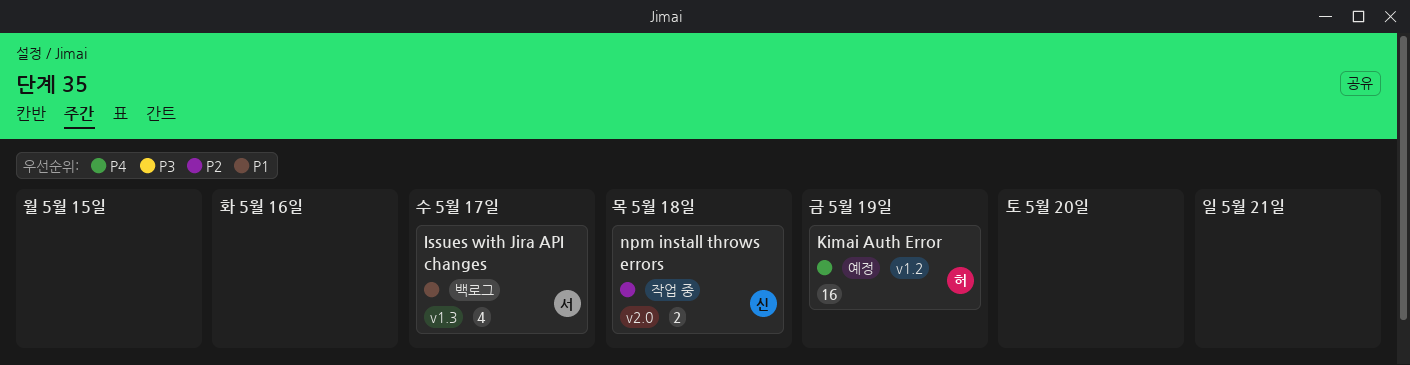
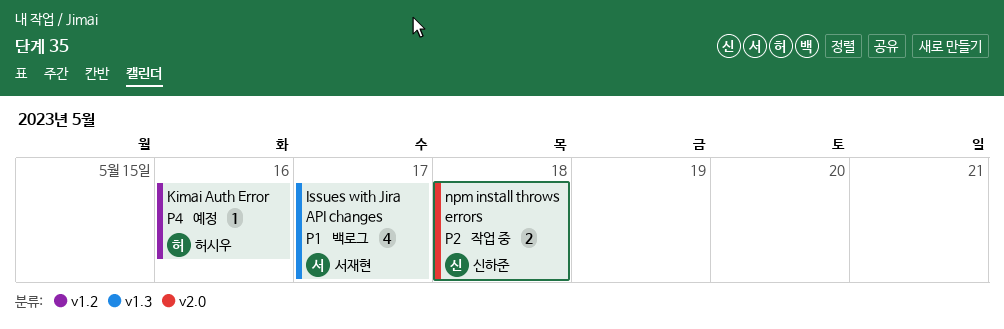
Kimai Auth Error, estimate: 16 -> 1
Kimai Auth Error, due: May 19 -> May 16

